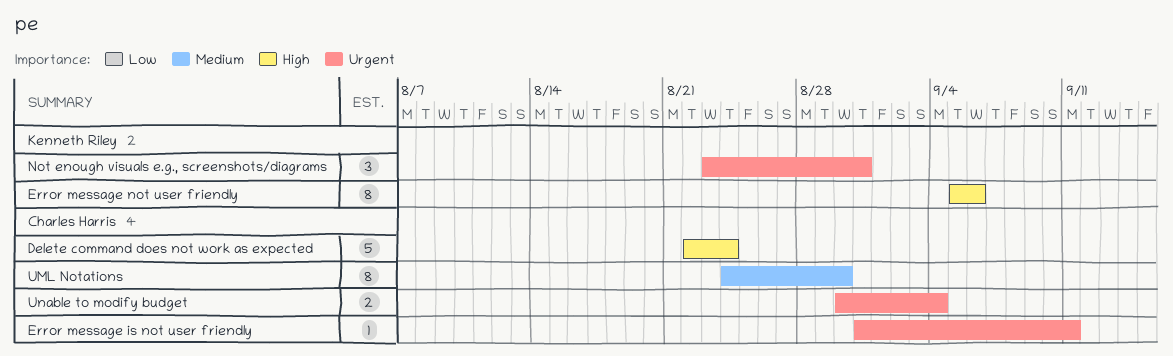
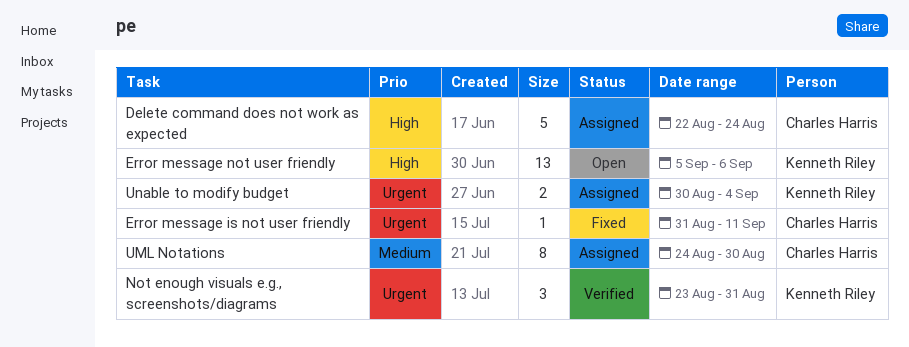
Error message not user friendly, estimate: 8 -> 13
Unable to modify budget, owner: Charles Harris -> Kenneth Riley

